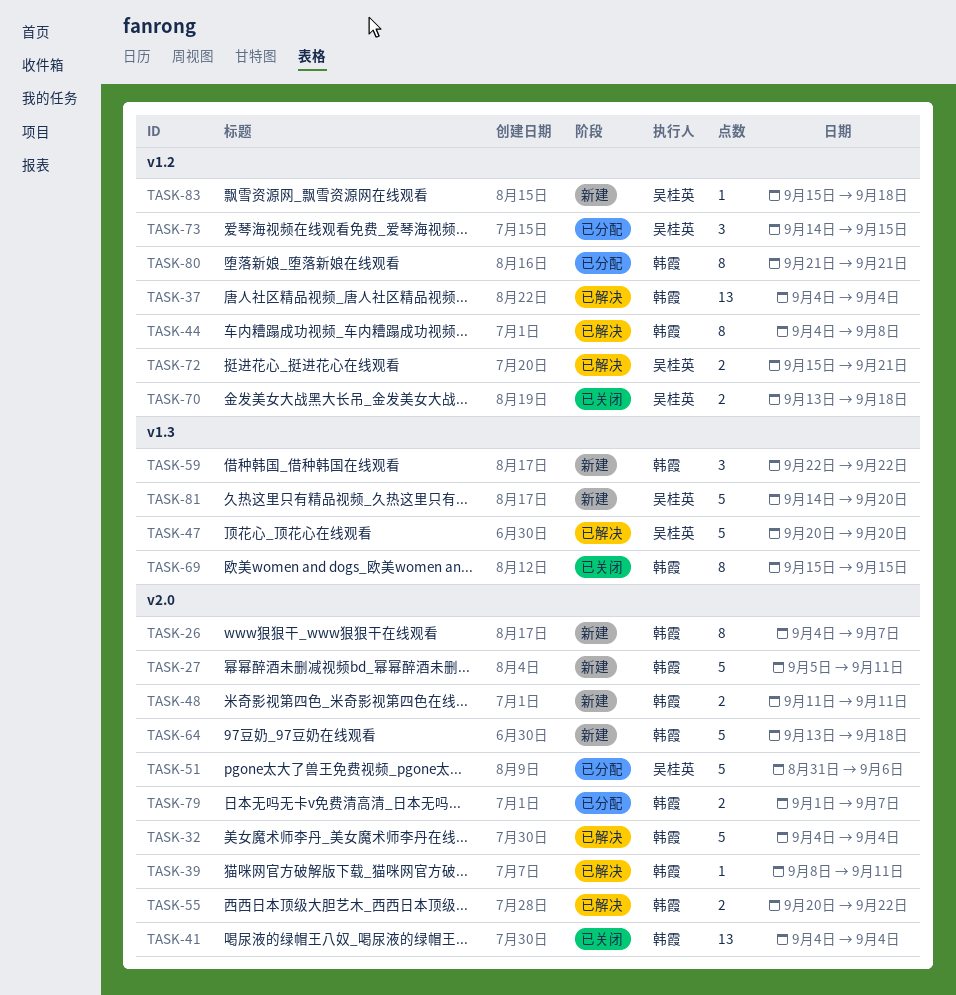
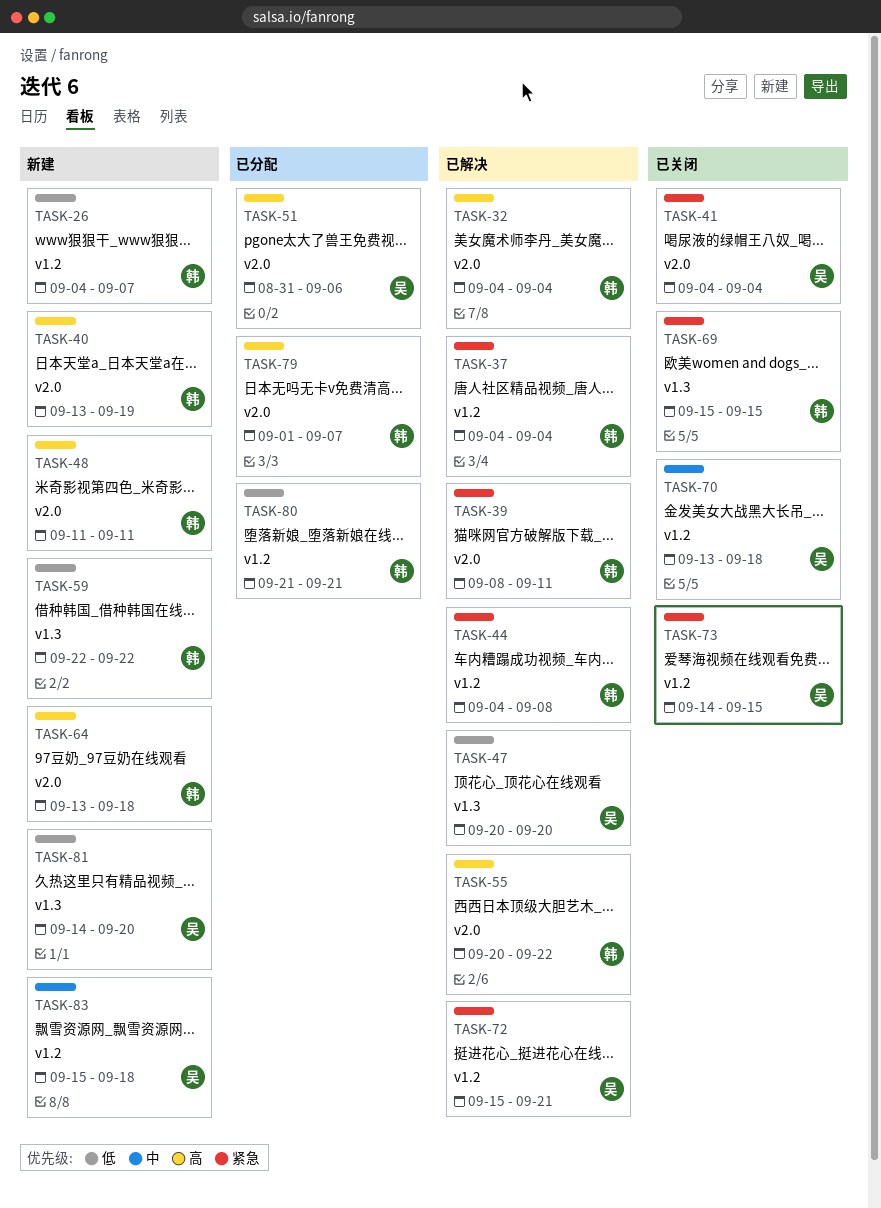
TASK-26, label: v2.0 -> v1.2
TASK-27: present -> none
TASK-40: none -> present
TASK-41, owner: 韩霞 -> 吴桂英
TASK-73, status: 已分配 -> 已关闭

